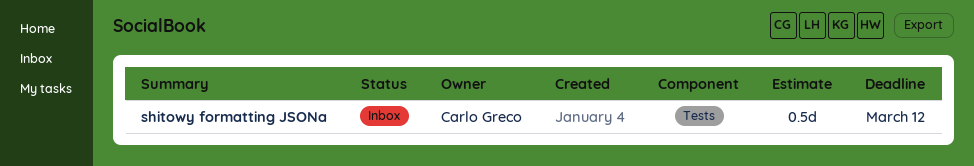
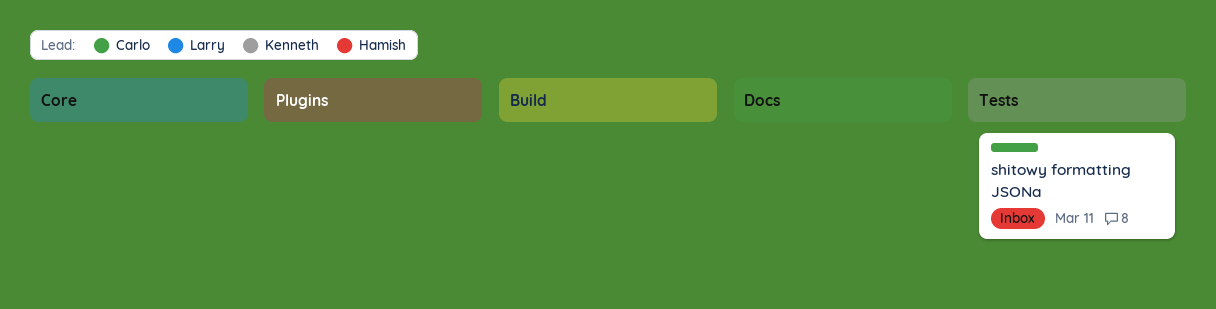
shitowy formatting JSONa, due: Mar 12 -> Mar 11

